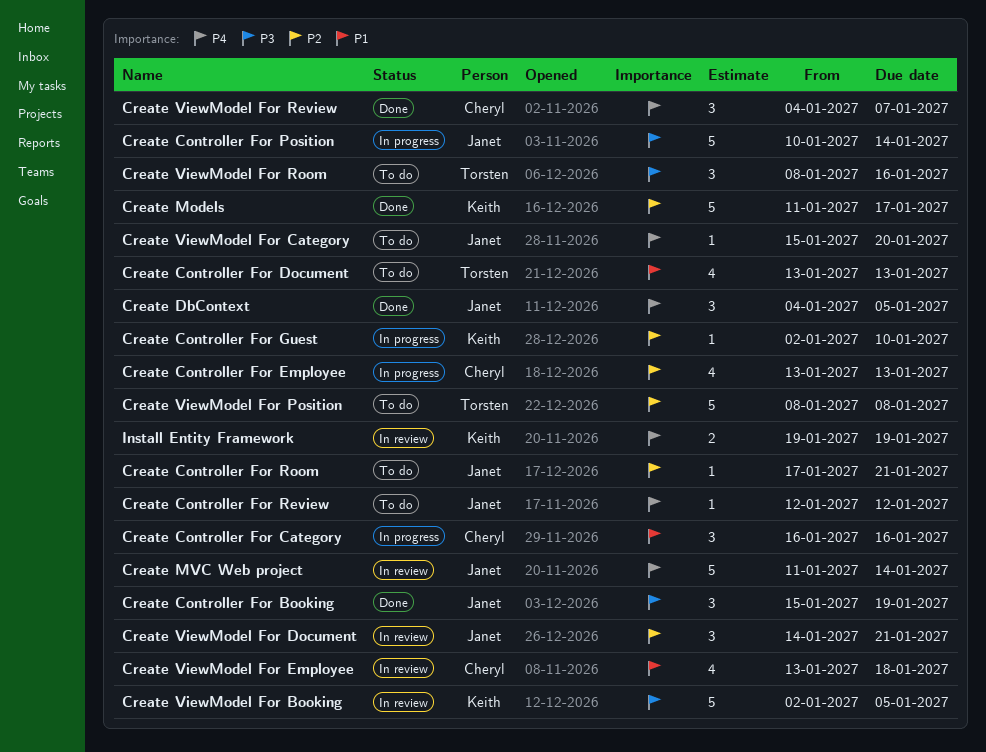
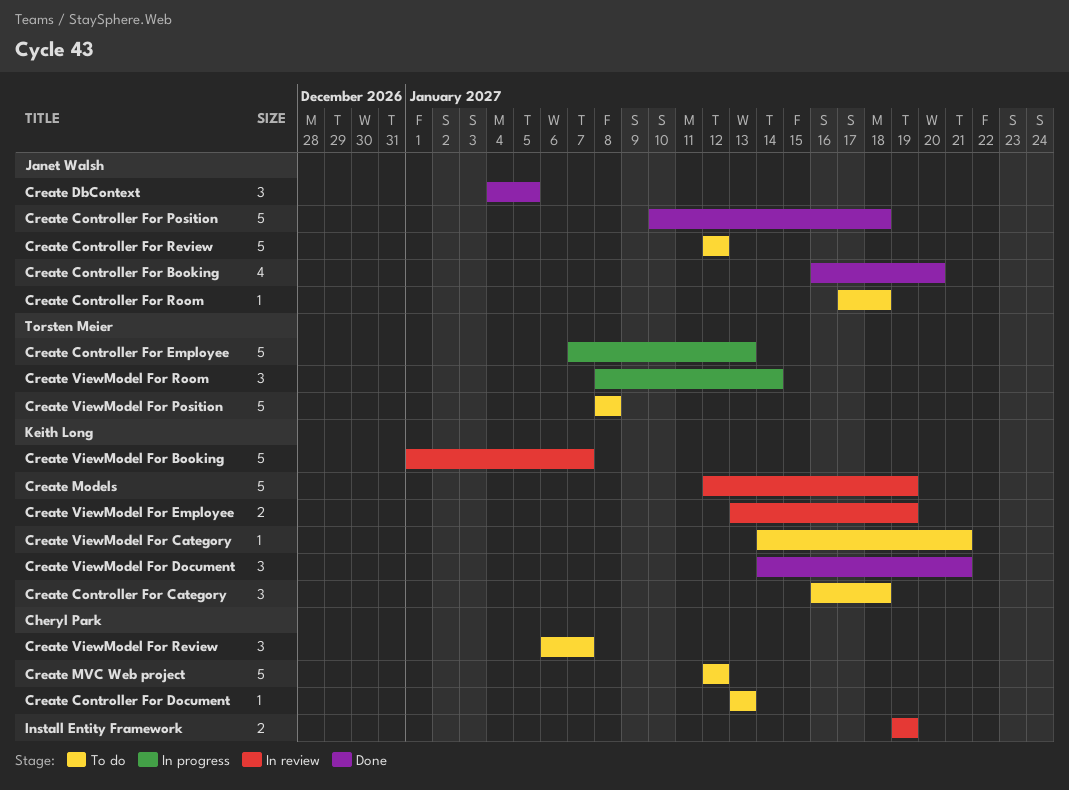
Create Controller For Booking, estimate: 3 -> 4
Create Controller For Booking, start: Jan 15 -> Jan 16
Create Controller For Booking, due: Jan 19 -> Jan 20
Create Controller For Category, status: In progress -> To do
Create Controller For Category, owner: Cheryl Park -> Keith Long
Create Controller For Category, due: Jan 16 -> Jan 18
Create Controller For Document, owner: Torsten Meier -> Cheryl Park
Create Controller For Document, estimate: 4 -> 1
Create Controller For Employee, owner: Cheryl Park -> Torsten Meier
Create Controller For Employee, estimate: 4 -> 5
Create Controller For Employee, start: Jan 13 -> Jan 7
Create Controller For Guest: present -> none
Create Controller For Position, status: In progress -> Done
Create Controller For Position, due: Jan 14 -> Jan 18
Create Controller For Review, estimate: 1 -> 5
Create Controller For Room, due: Jan 21 -> Jan 18
Create Models, status: Done -> In review
Create Models, start: Jan 11 -> Jan 12
Create Models, due: Jan 17 -> Jan 19
Create MVC Web project, status: In review -> To do
Create MVC Web project, owner: Janet Walsh -> Cheryl Park
Create MVC Web project, start: Jan 11 -> Jan 12
Create MVC Web project, due: Jan 14 -> Jan 12
Create ViewModel For Booking, start: Jan 2 -> Jan 1
Create ViewModel For Booking, due: Jan 5 -> Jan 7
Create ViewModel For Category, owner: Janet Walsh -> Keith Long
Create ViewModel For Category, start: Jan 15 -> Jan 14
Create ViewModel For Category, due: Jan 20 -> Jan 21
Create ViewModel For Document, status: In review -> Done
Create ViewModel For Document, owner: Janet Walsh -> Keith Long
Create ViewModel For Employee, owner: Cheryl Park -> Keith Long
Create ViewModel For Employee, estimate: 4 -> 2
Create ViewModel For Employee, due: Jan 18 -> Jan 19
Create ViewModel For Review, status: Done -> To do
Create ViewModel For Review, start: Jan 4 -> Jan 6
Create ViewModel For Room, status: To do -> In progress
Create ViewModel For Room, due: Jan 16 -> Jan 14
Install Entity Framework, owner: Keith Long -> Cheryl Park

